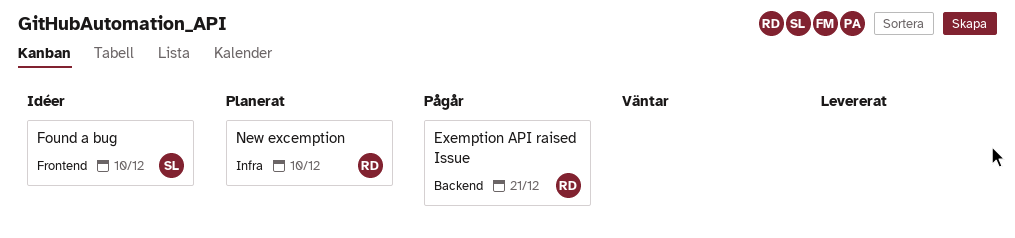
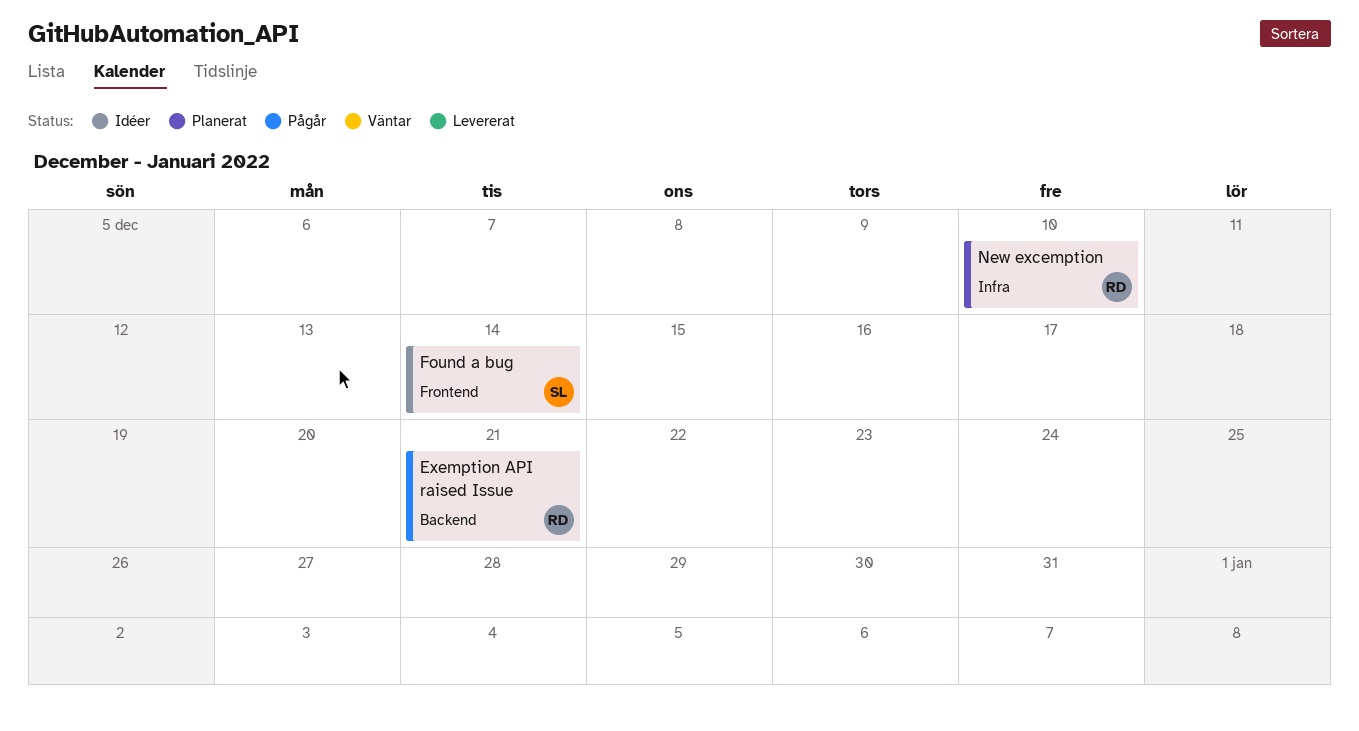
Found a bug, due: Dec 10 -> Dec 14

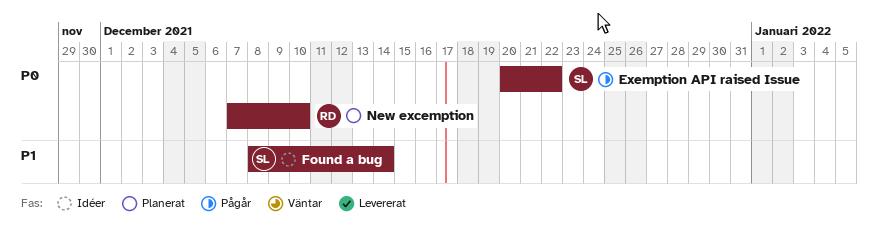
Exemption API raised Issue, owner: RD -> SL
Exemption API raised Issue, due: Dec 21 -> Dec 22

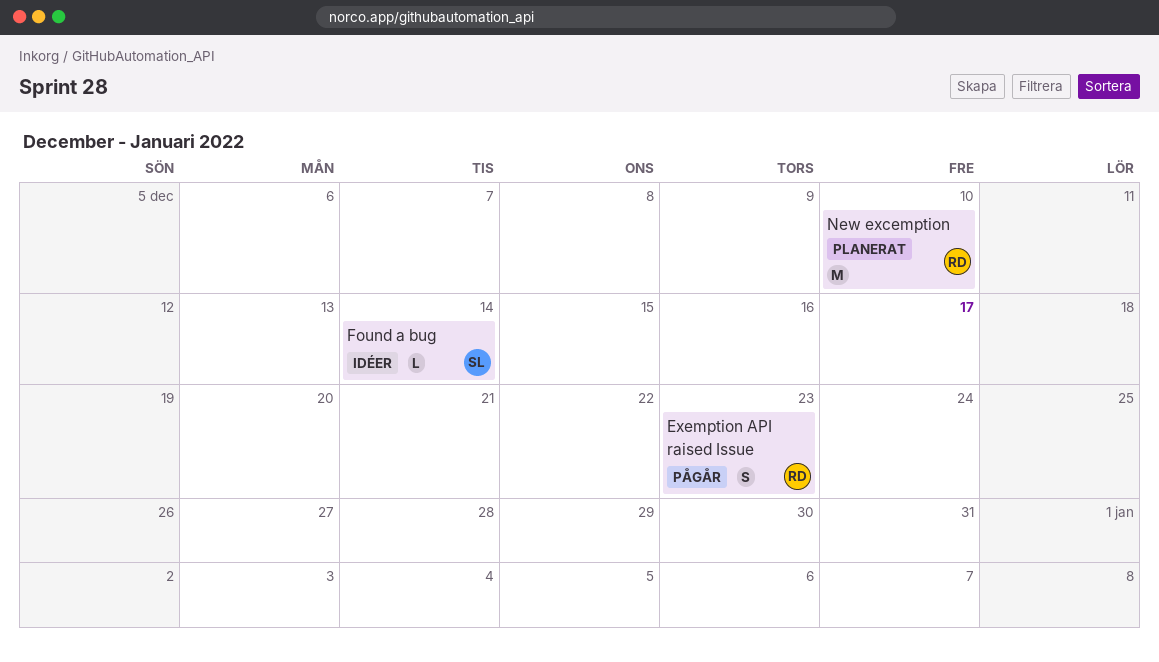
Exemption API raised Issue, owner: SL -> RD
Exemption API raised Issue, due: Dec 22 -> Dec 23

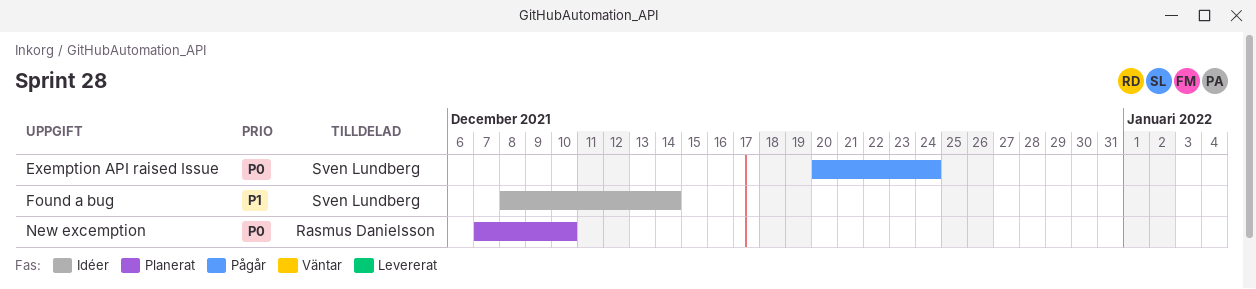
Exemption API raised Issue, owner: Rasmus Danielsson -> Sven Lundberg
Exemption API raised Issue, due: Dec 23 -> Dec 24

